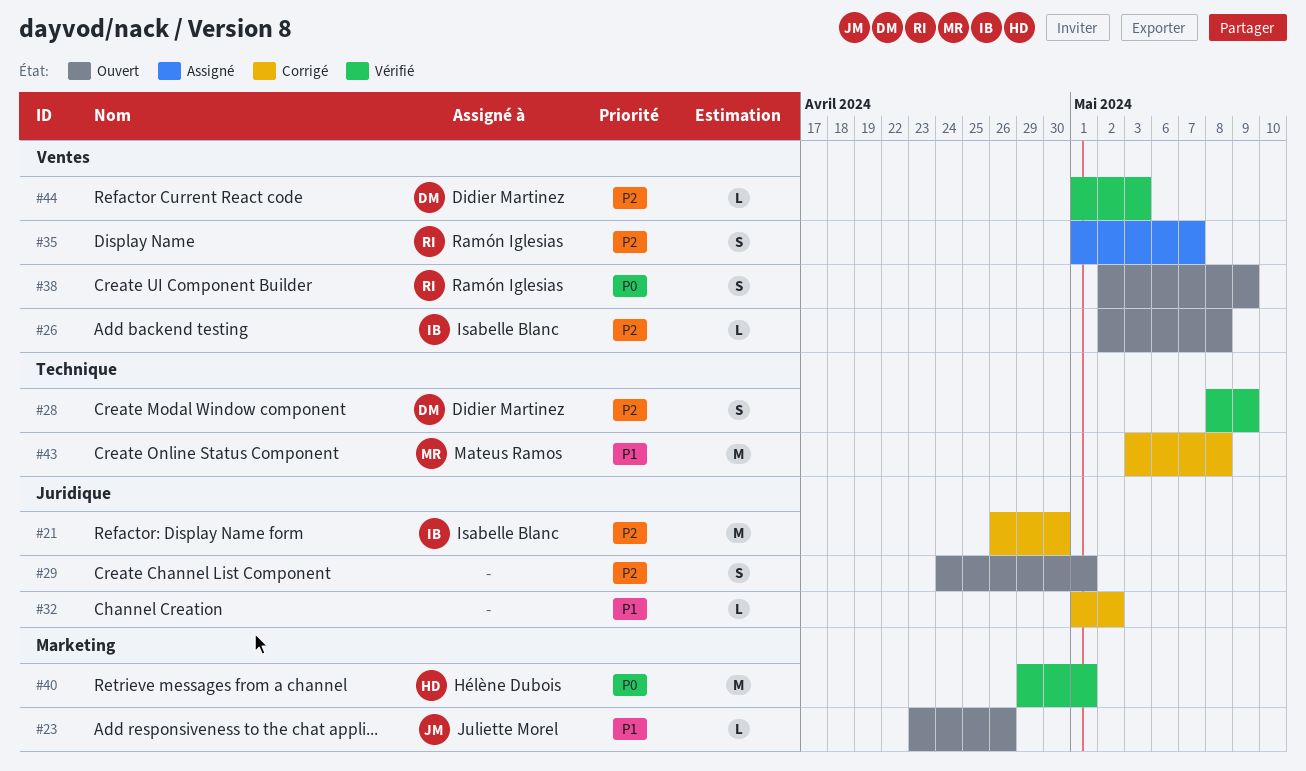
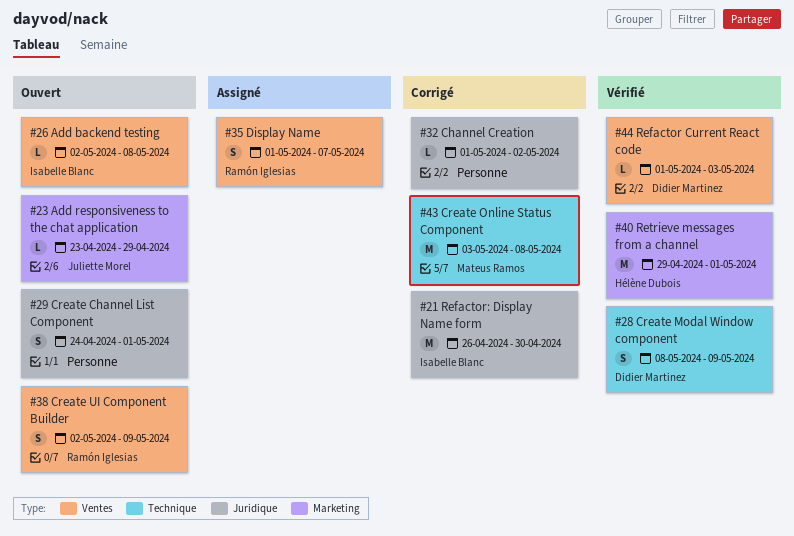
#23, due: Apr 26 -> Apr 29

